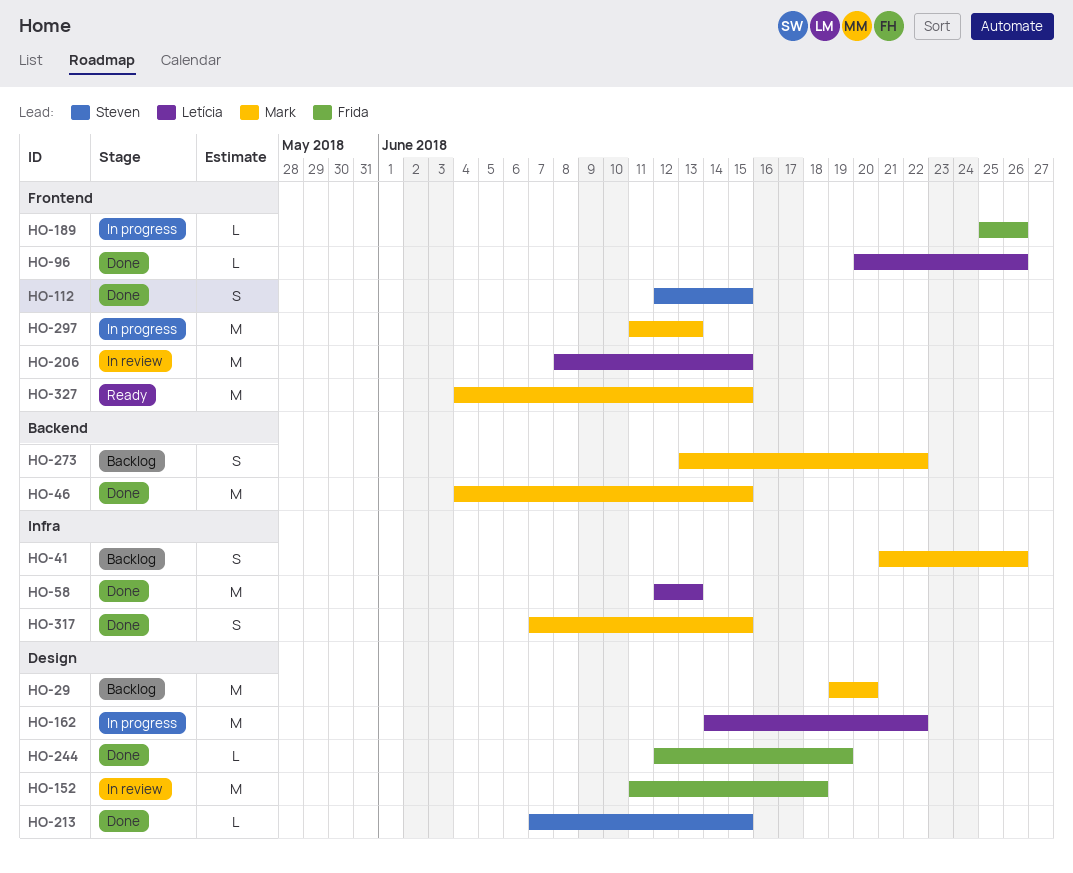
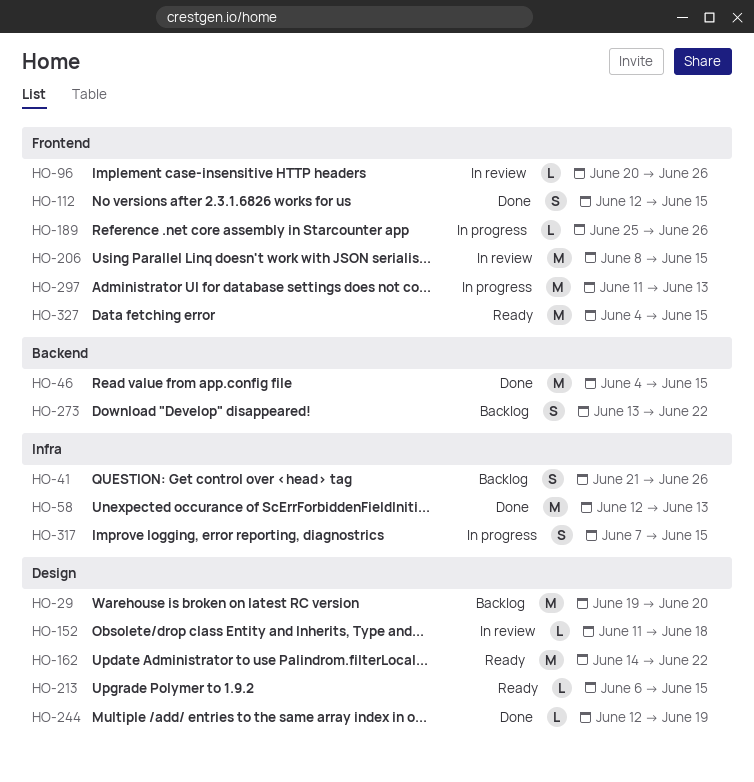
HO-96, status: Done -> In review
HO-152, estimate: M -> L
HO-162, status: In progress -> Ready
HO-213, status: Done -> Ready
HO-213, start: Jun 7 -> Jun 6
HO-317, status: Done -> In progress

